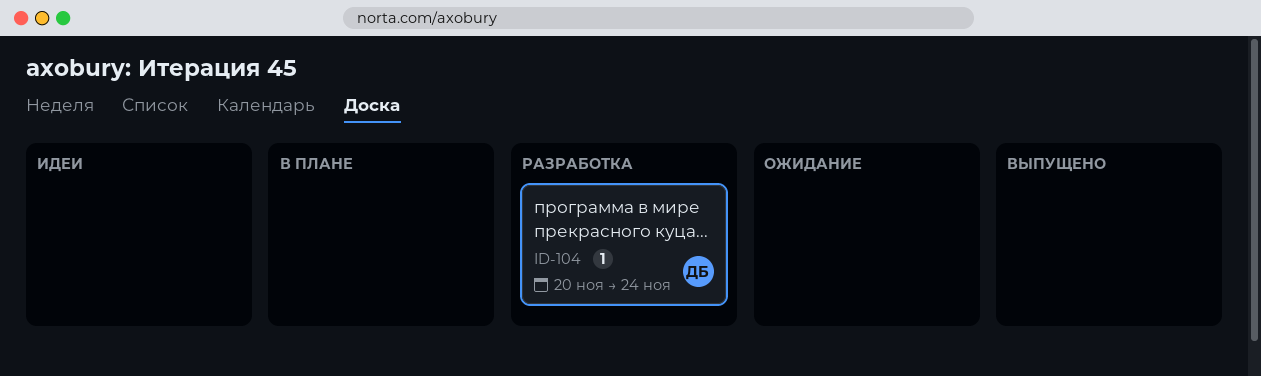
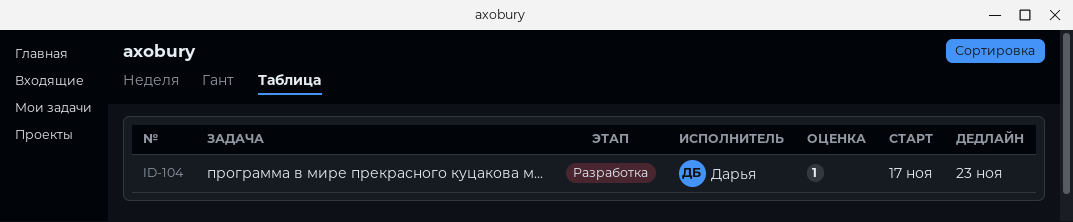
ID-104, start: Nov 20 -> Nov 17
ID-104, due: Nov 24 -> Nov 23

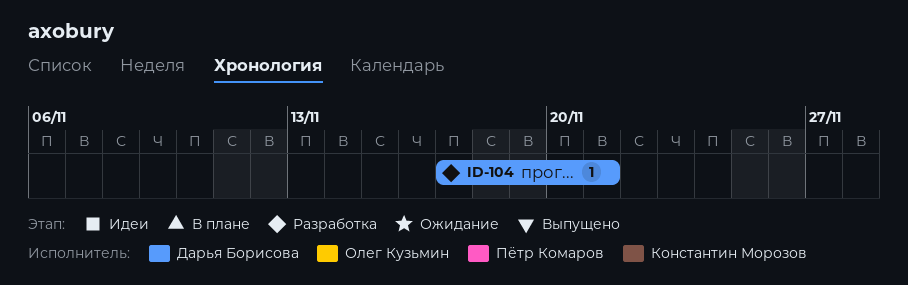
ID-104, due: Nov 23 -> Nov 21

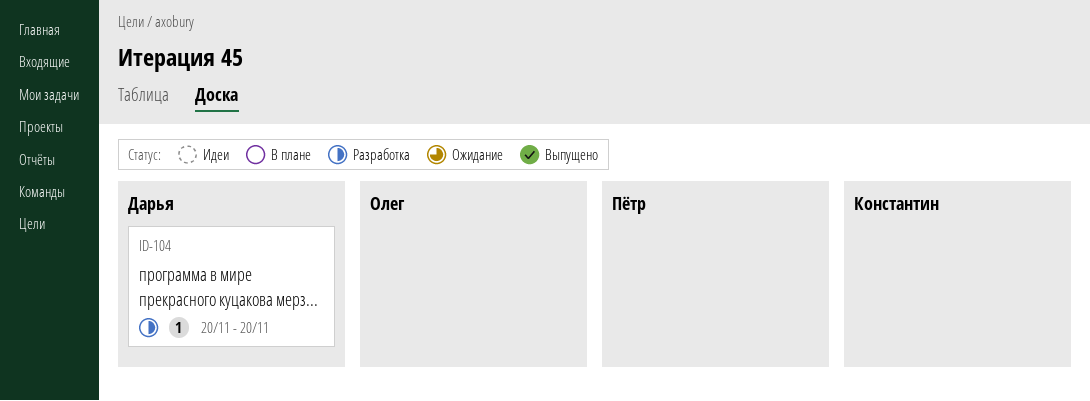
ID-104, start: Nov 17 -> Nov 20
ID-104, due: Nov 21 -> Nov 20

